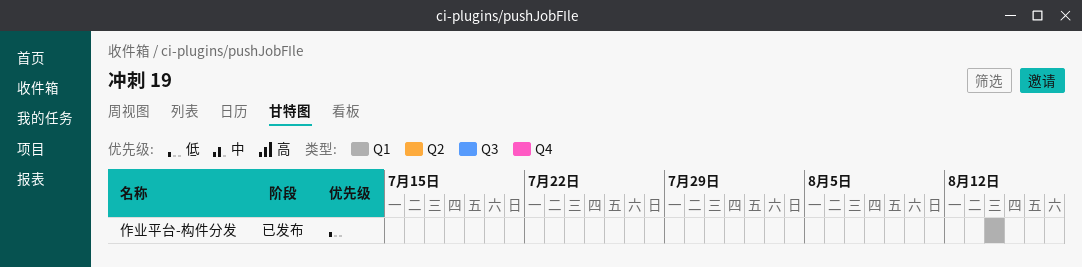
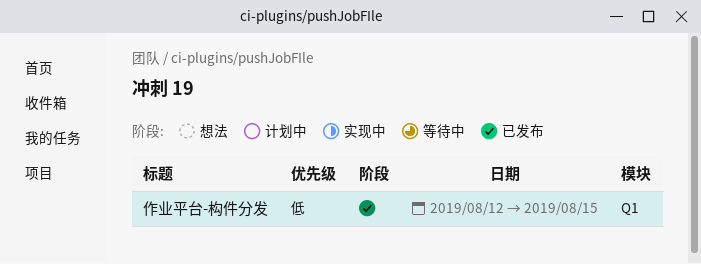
作业平台-构件分发, start: Aug 14 -> Aug 12
作业平台-构件分发, due: Aug 14 -> Aug 15

